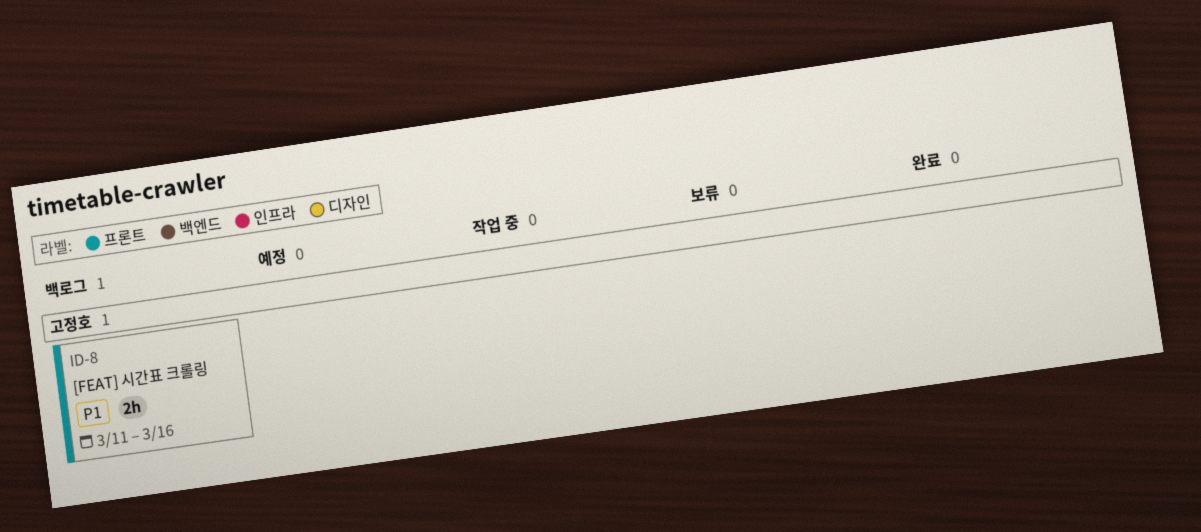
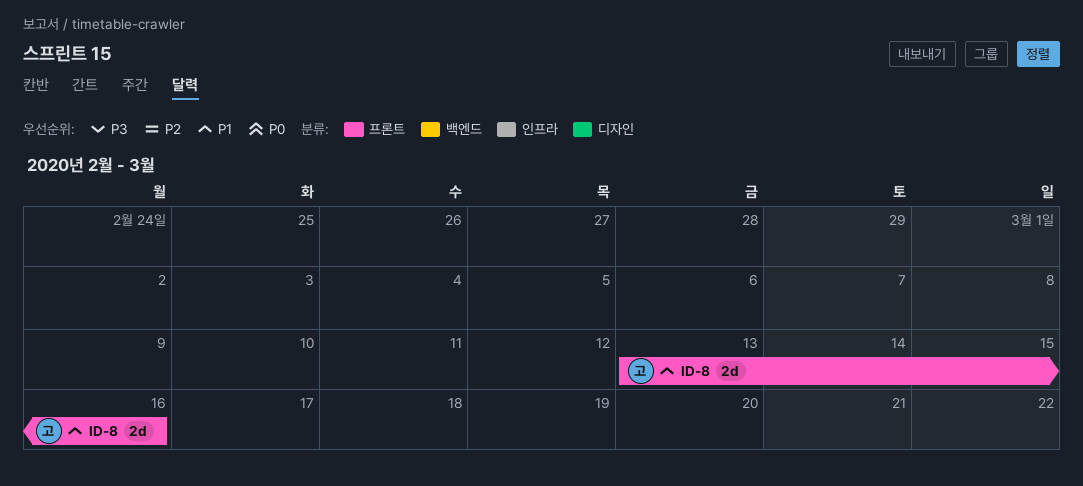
ID-8, estimate: 2h -> 2d
ID-8, start: Mar 11 -> Mar 13

